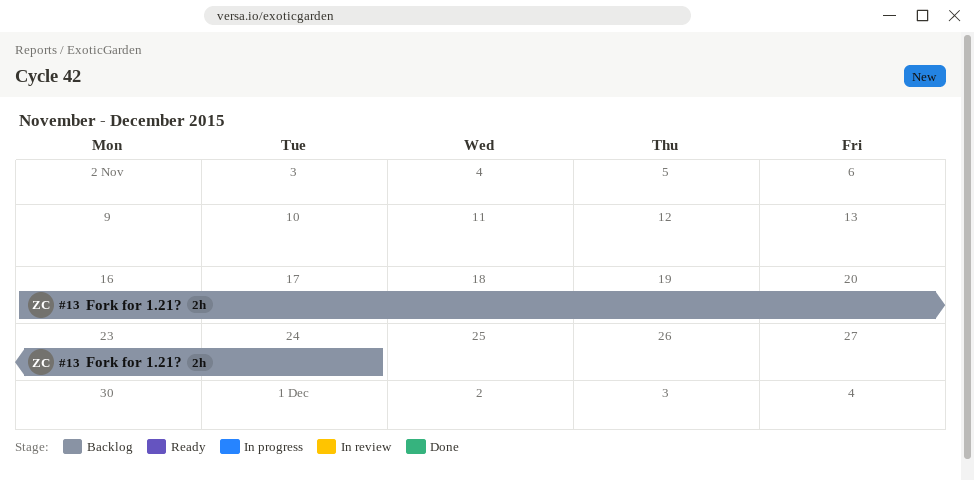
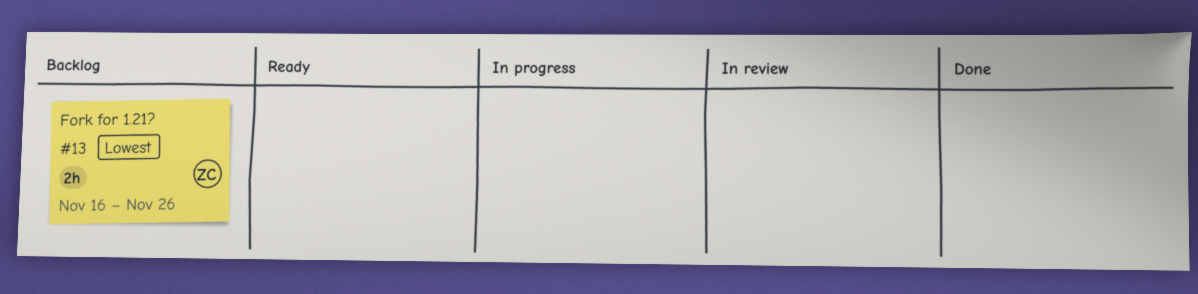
#13, due: Nov 24 -> Nov 26

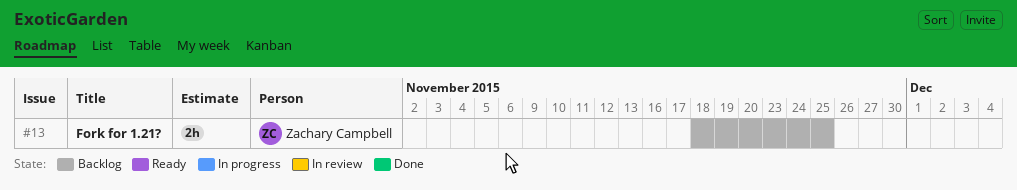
#13, start: Nov 16 -> Nov 18
#13, due: Nov 26 -> Nov 25

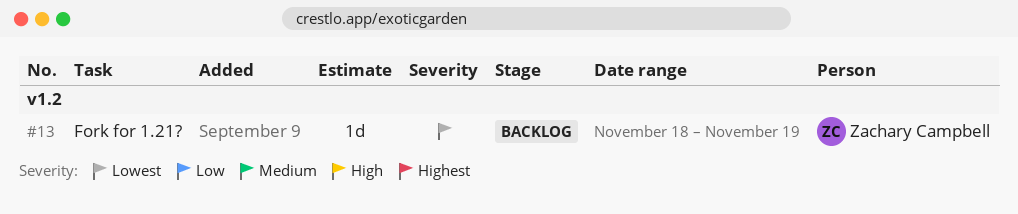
#13, estimate: 2h -> 1d
#13, due: Nov 25 -> Nov 19

